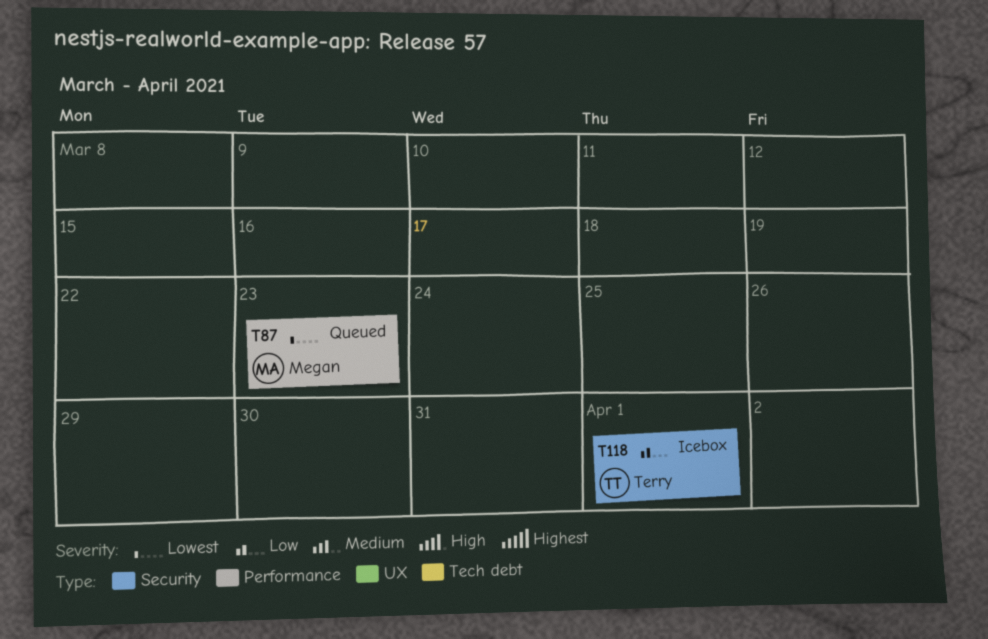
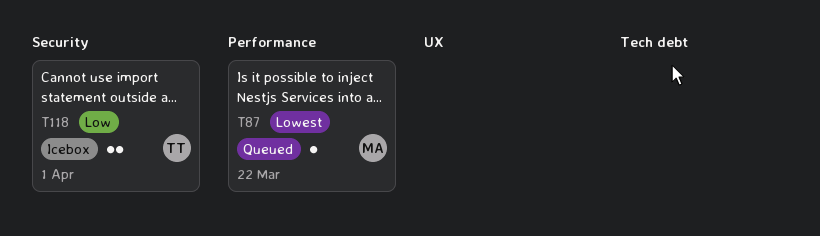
T87, due: Mar 23 -> Mar 22

